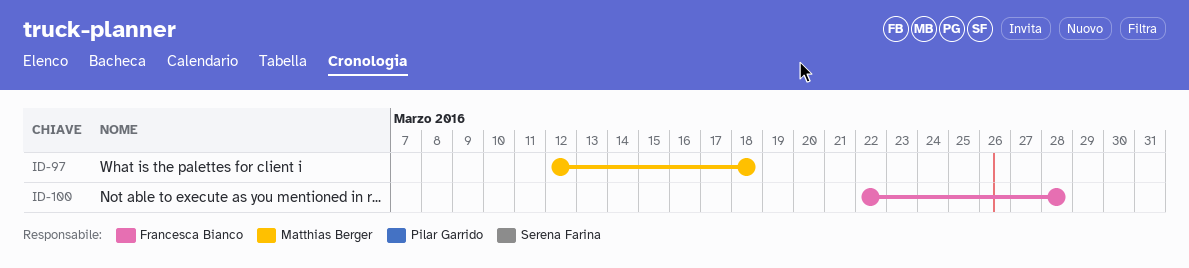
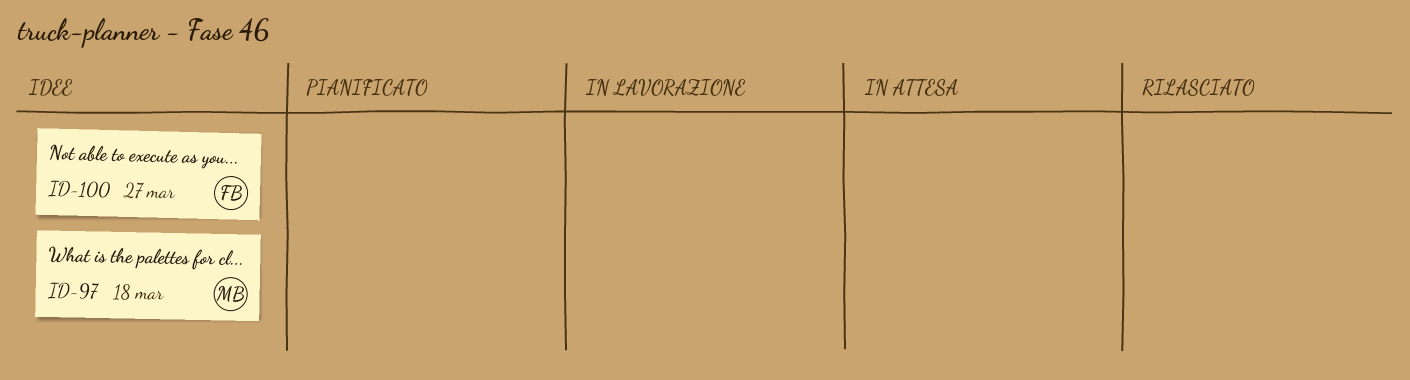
ID-100, due: Mar 28 -> Mar 27

